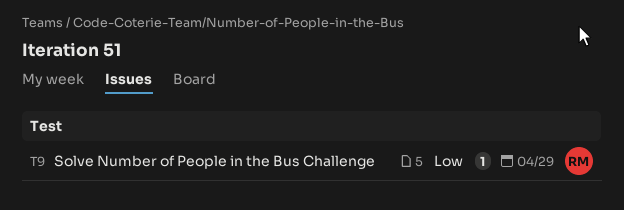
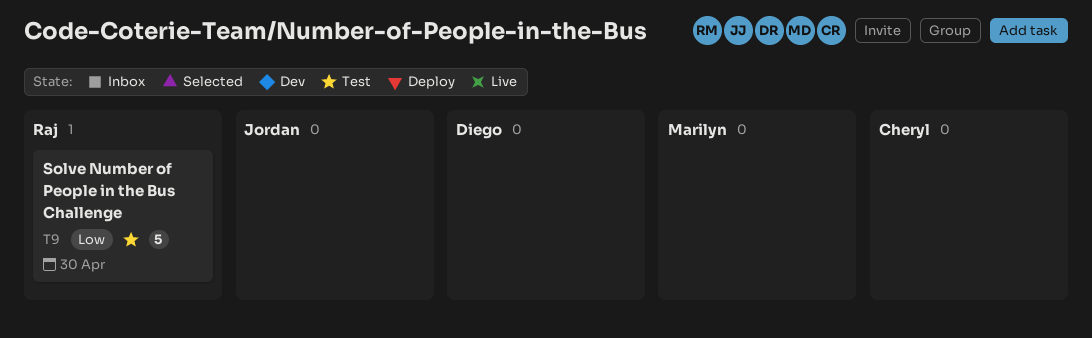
T9, estimate: 1 -> 5
T9, due: Apr 29 -> Apr 30

